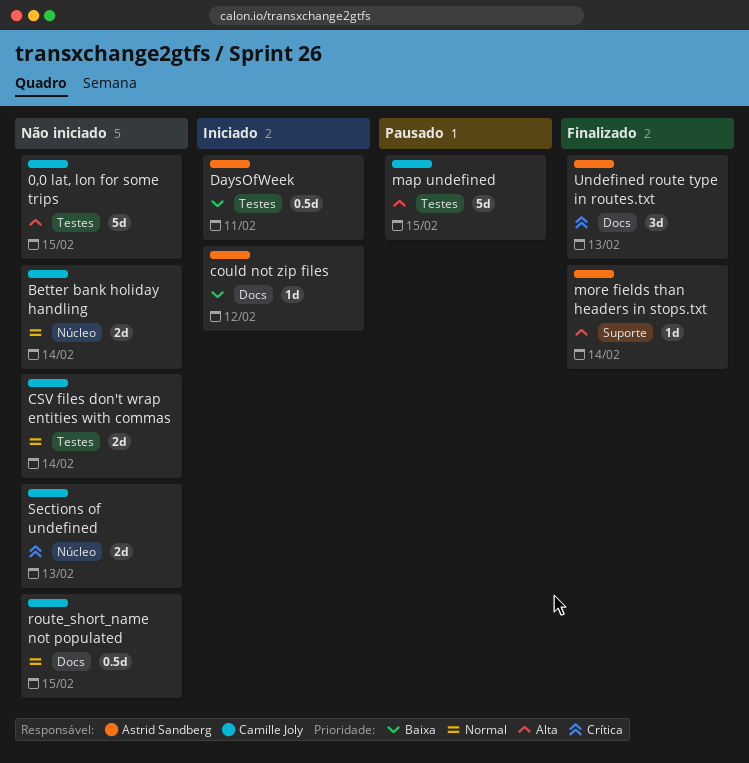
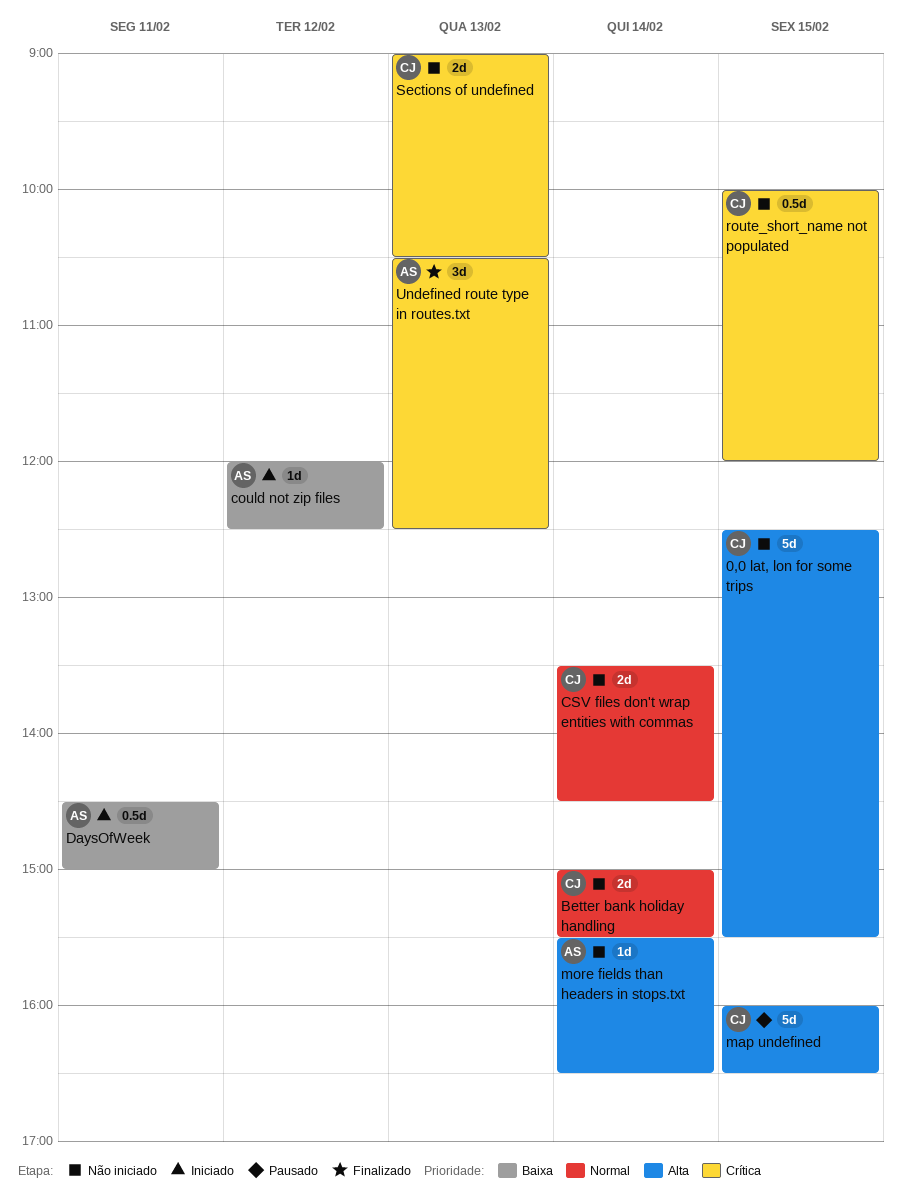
more fields than headers in stops.txt, status: Finalizado -> Não iniciado
route_short_name not populated, priority: Normal -> Crítica

